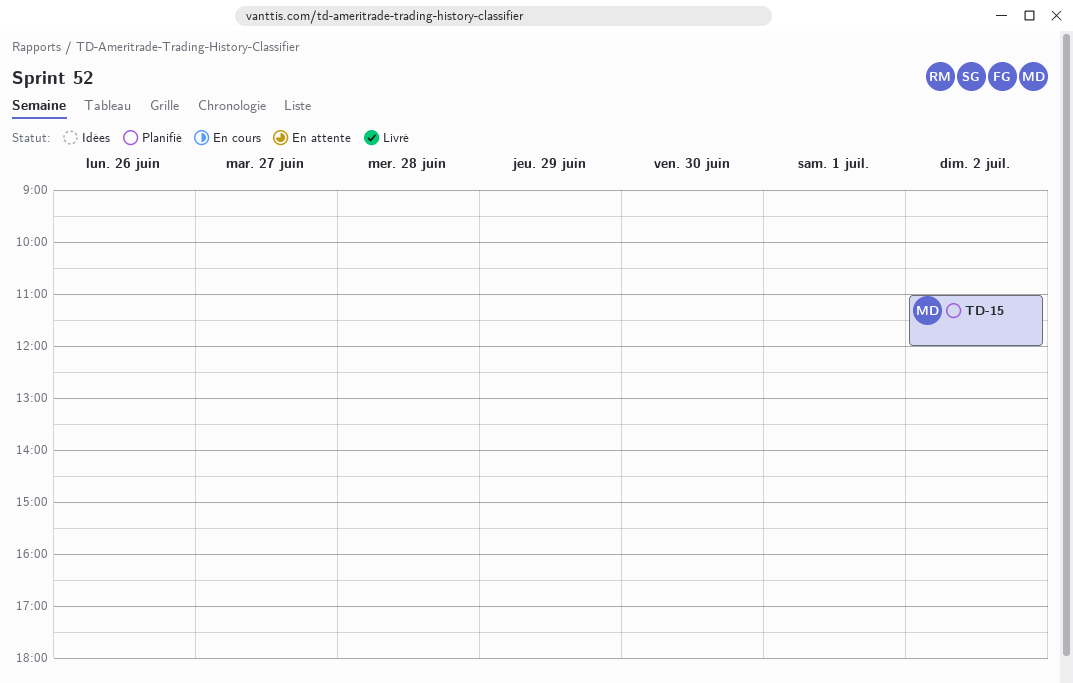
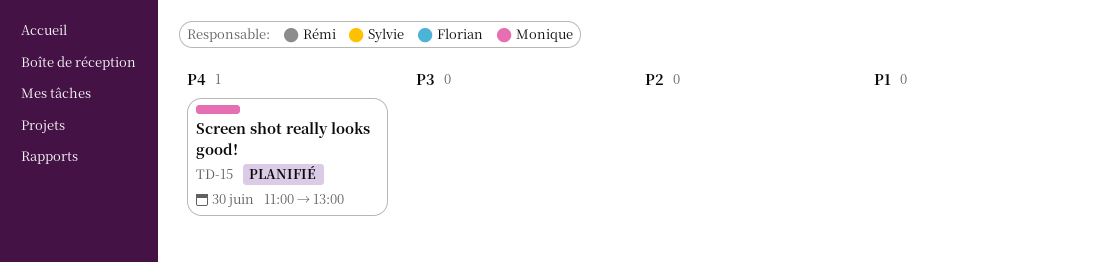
TD-15, day: Jul 2 -> Jun 30
TD-15, ends: 12:00 -> 13:00

